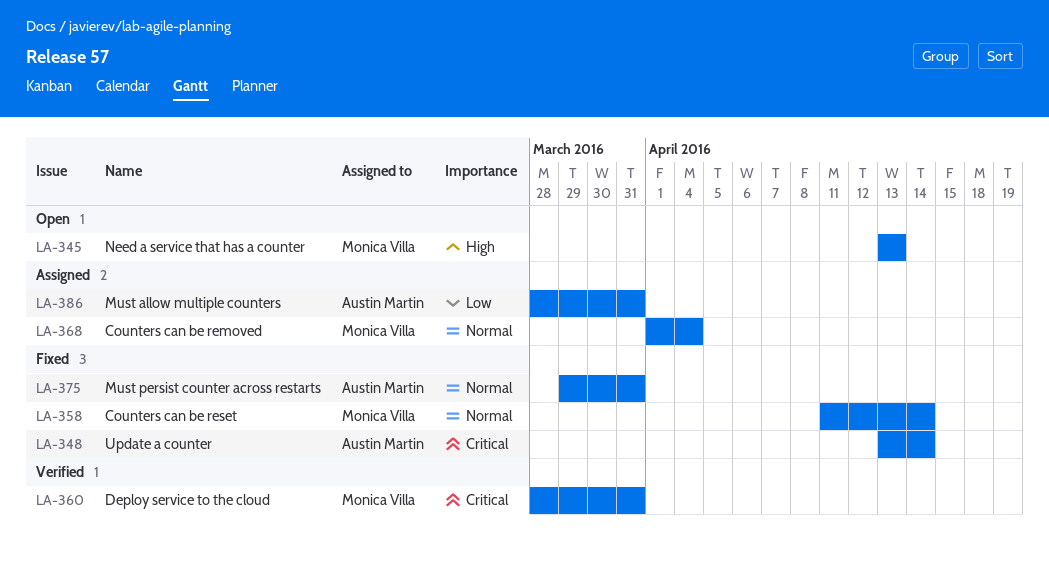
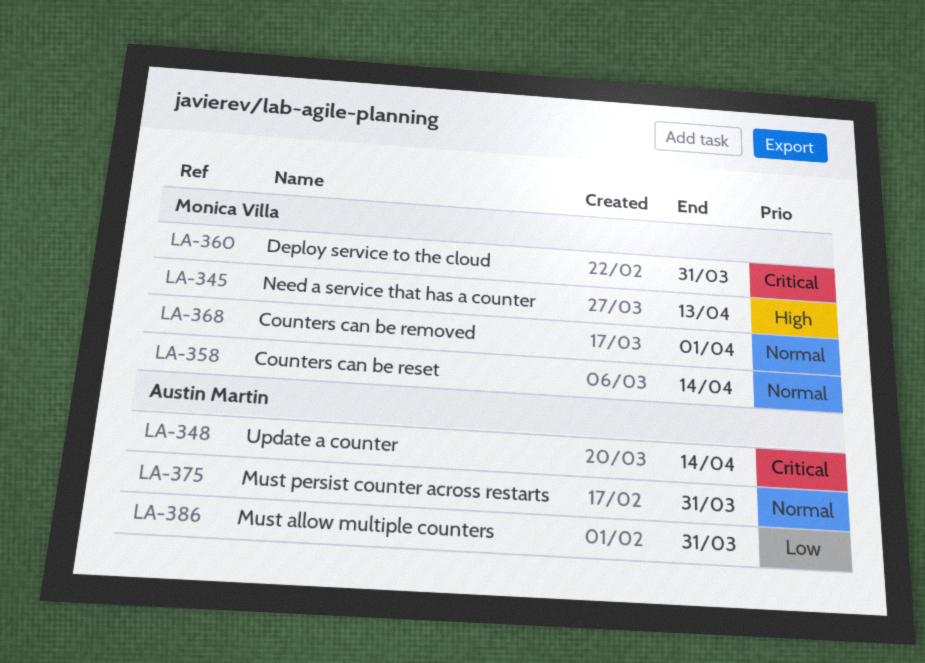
LA-368, due: Apr 4 -> Apr 1

